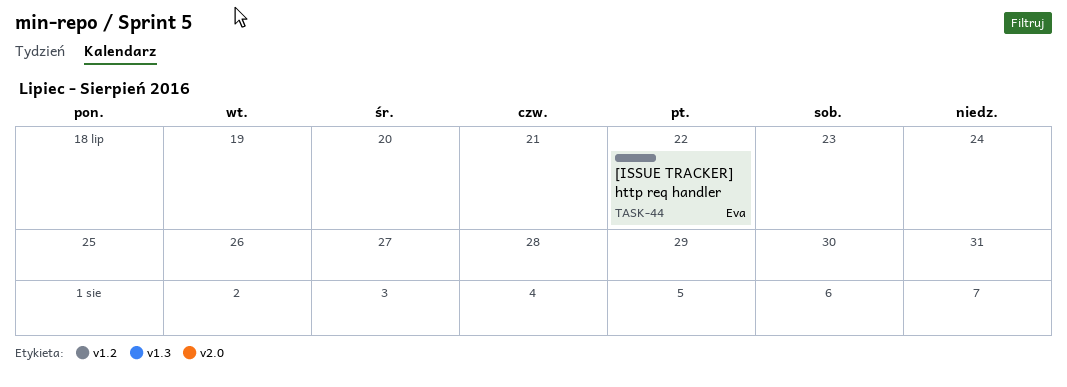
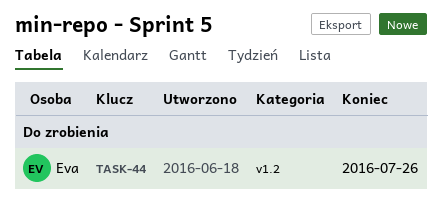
TASK-44, due: Jul 22 -> Jul 26

